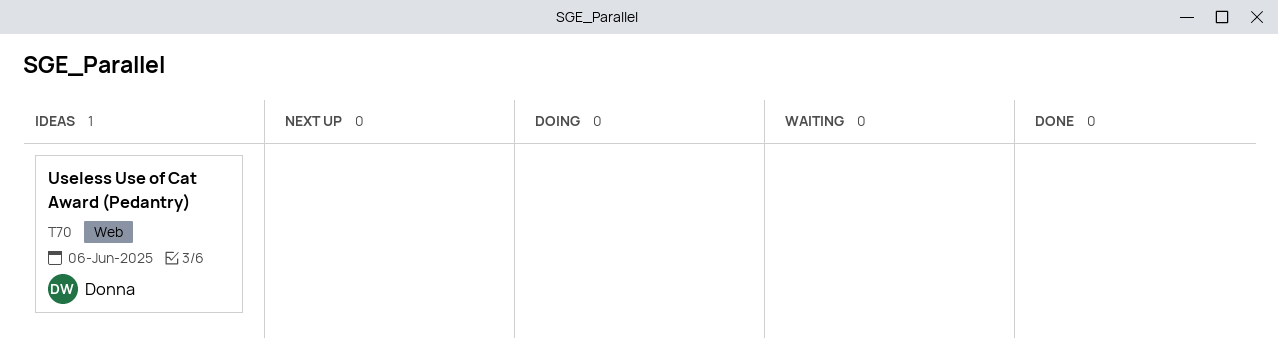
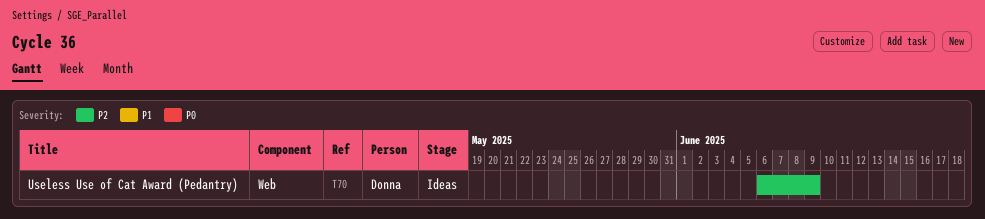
T70, due: Jun 6 -> Jun 9

